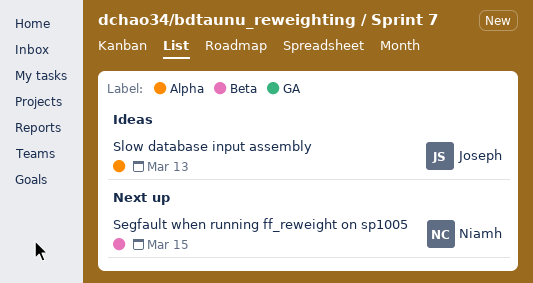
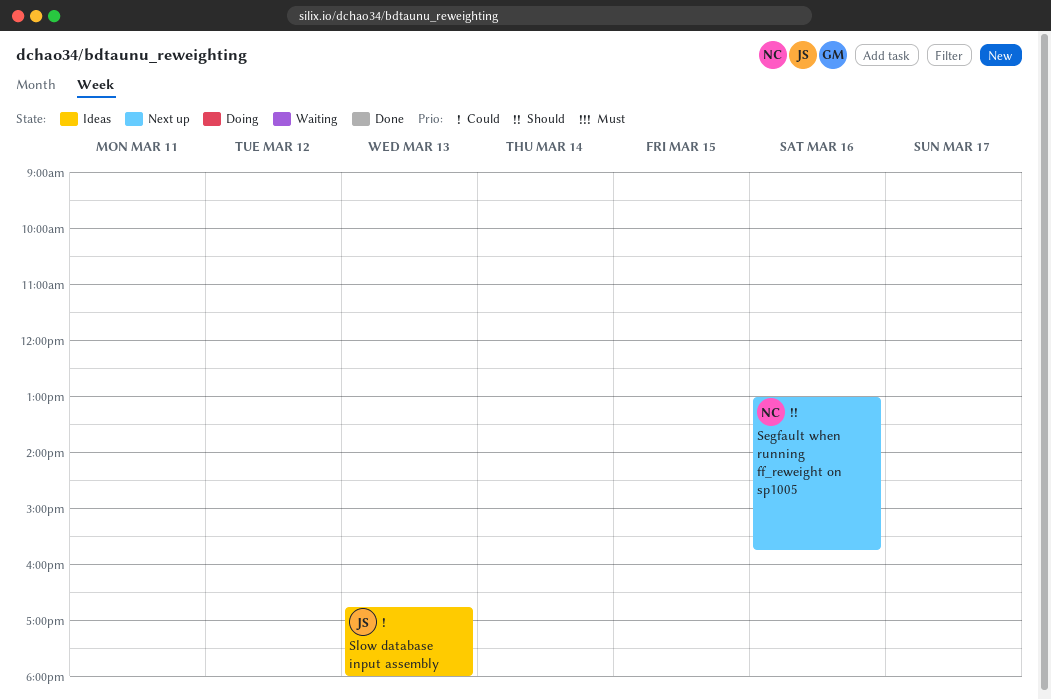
Segfault when running ff_reweight on sp1005, day: Mar 15 -> Mar 16

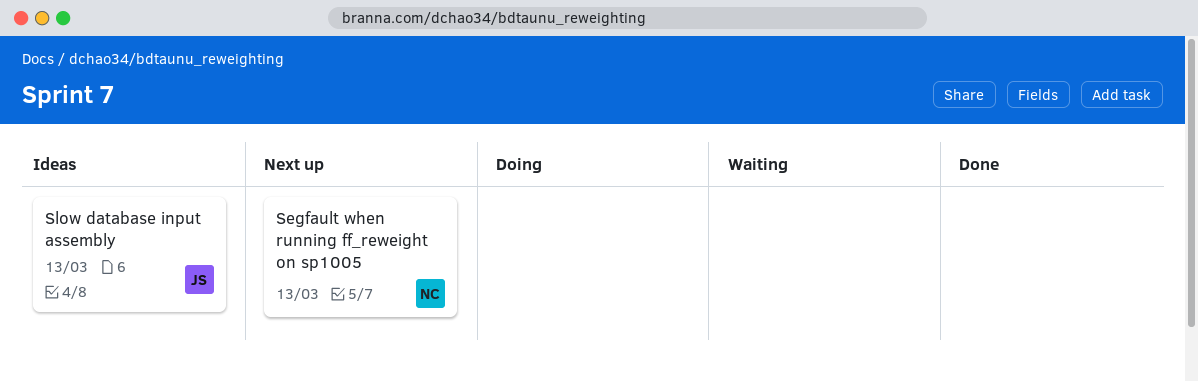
Segfault when running ff_reweight on sp1005, day: Mar 16 -> Mar 13

